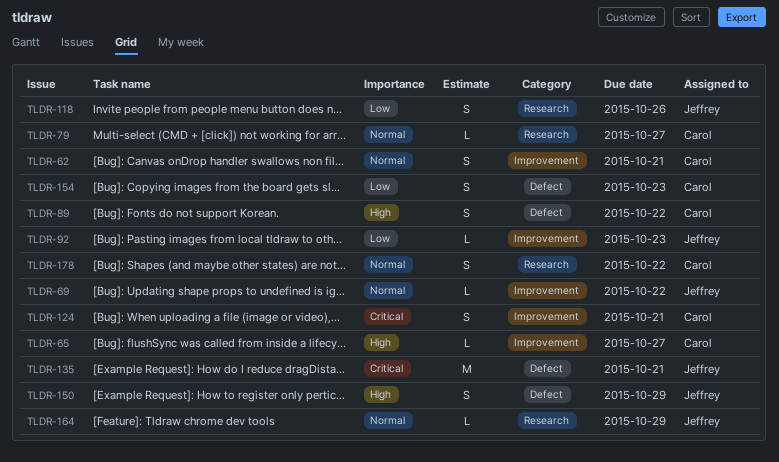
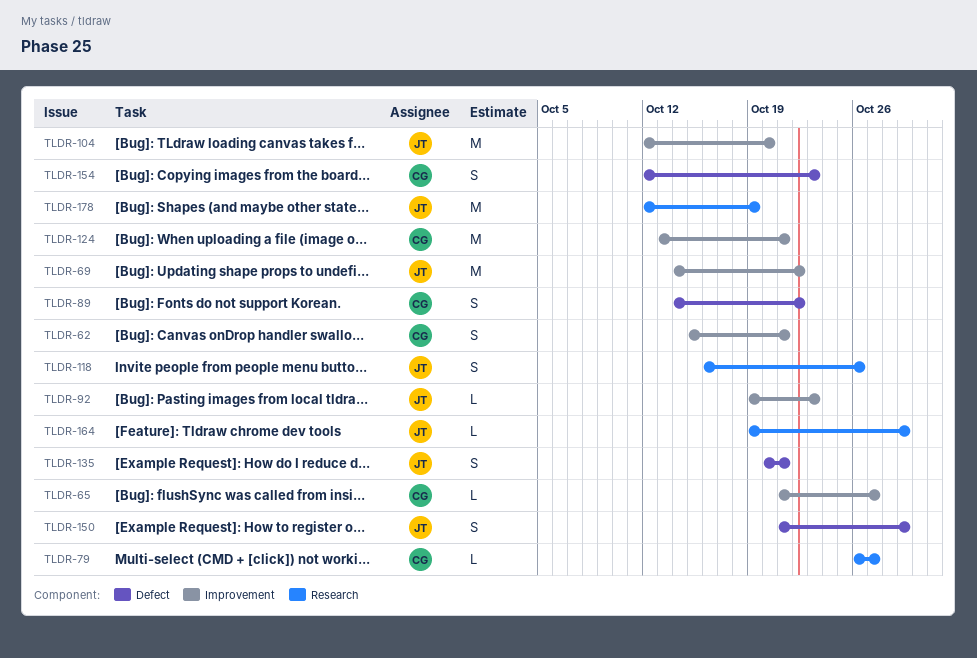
TLDR-69, estimate: L -> M
TLDR-104: none -> present
TLDR-124, estimate: S -> M
TLDR-135, estimate: M -> S
TLDR-178, owner: Carol -> Jeffrey
TLDR-178, estimate: S -> M
TLDR-178, due: Oct 22 -> Oct 19

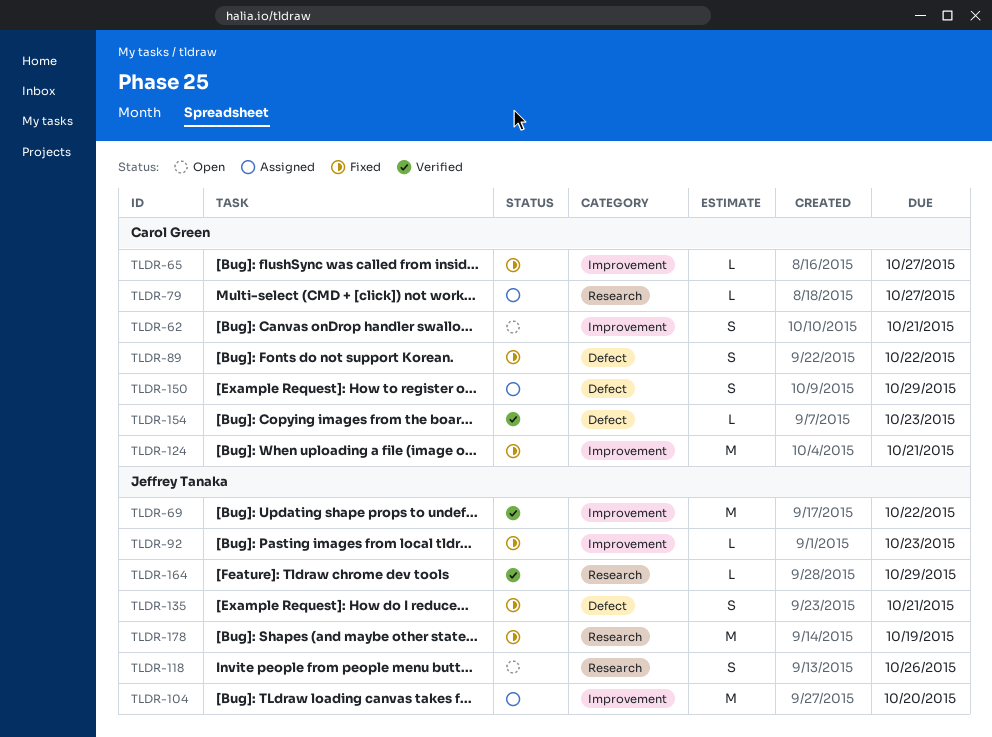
TLDR-150, owner: Jeffrey Tanaka -> Carol Green
TLDR-154, estimate: S -> L

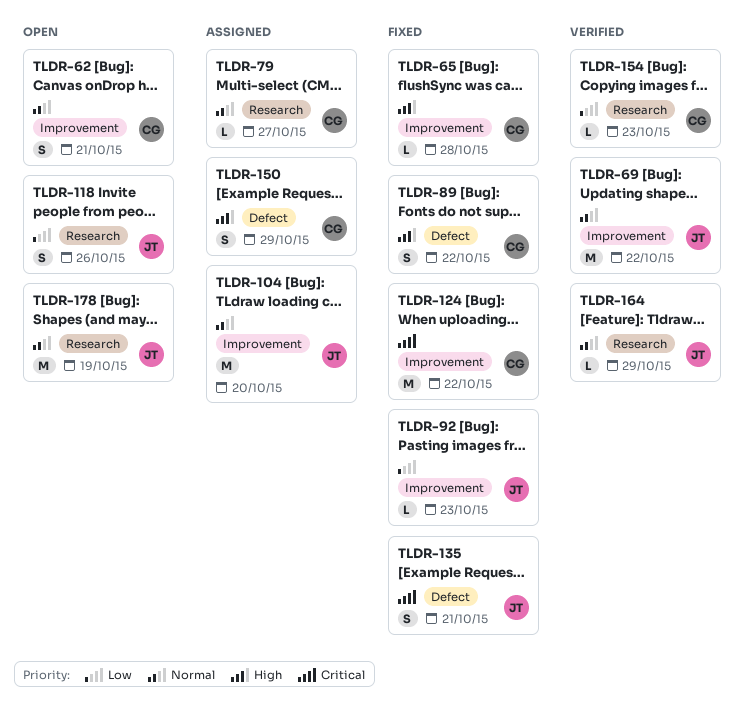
TLDR-65, due: Oct 27 -> Oct 28
TLDR-124, due: Oct 21 -> Oct 22
TLDR-154, label: Defect -> Research
TLDR-178, status: Fixed -> Open

